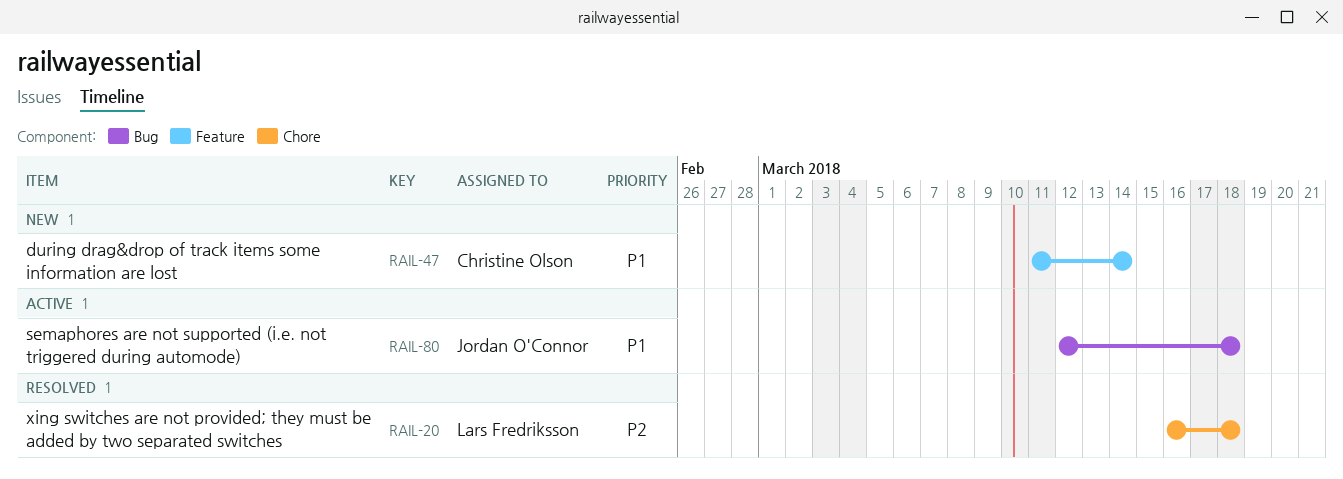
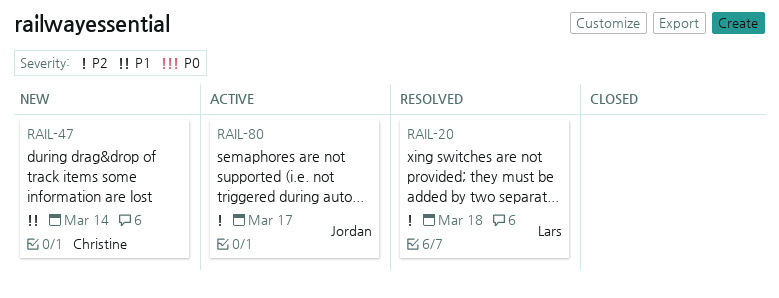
RAIL-80, priority: P1 -> P2
RAIL-80, due: Mar 18 -> Mar 17

